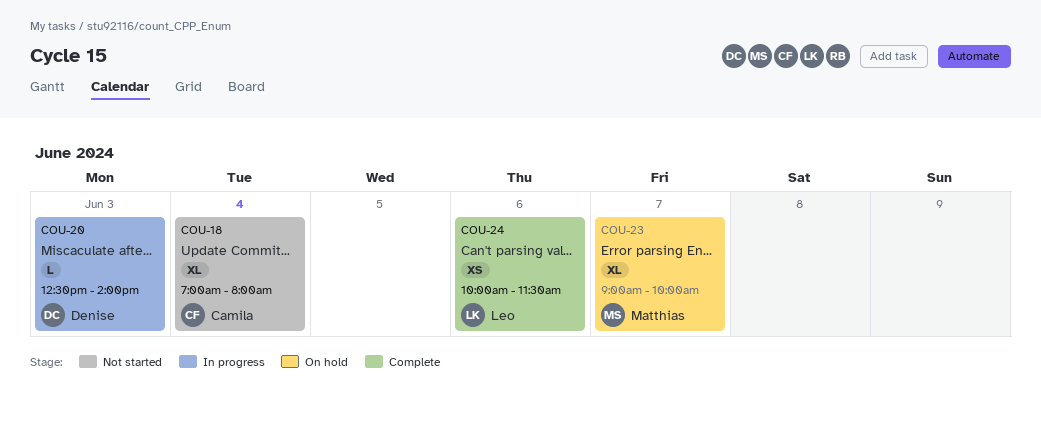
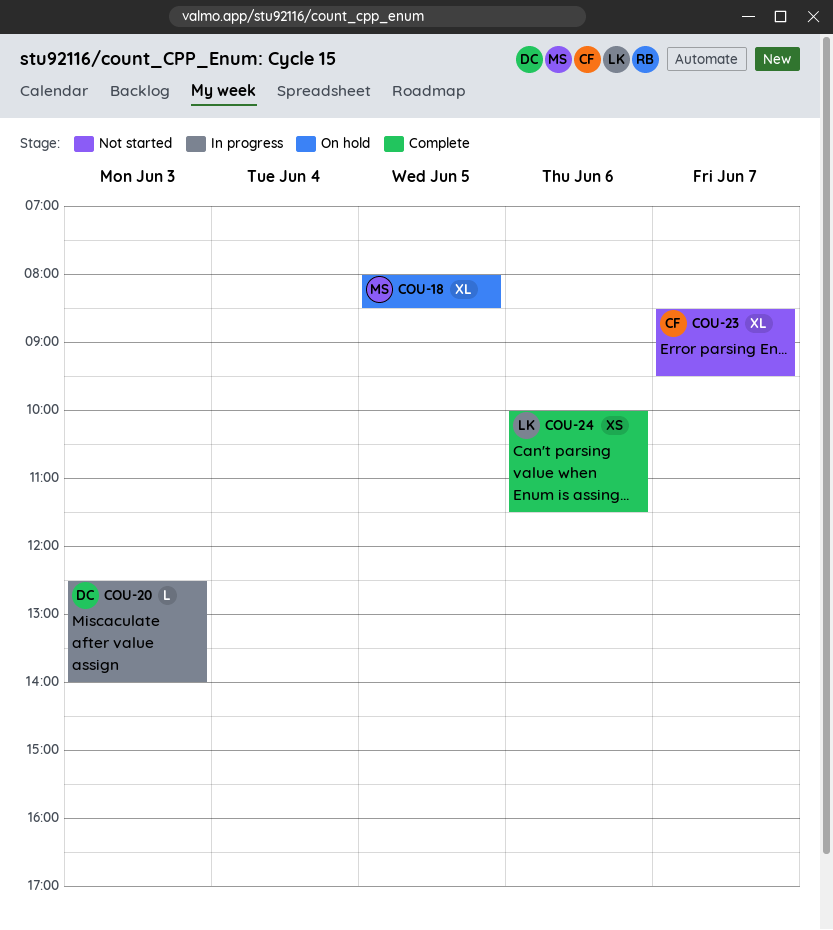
COU-18, status: Not started -> On hold
COU-18, owner: Camila -> Matthias
COU-18, day: Jun 4 -> Jun 5
COU-18, begins: 07:00 -> 08:00
COU-18, ends: 08:00 -> 08:30
COU-23, status: On hold -> Not started
COU-23, owner: Matthias -> Camila
COU-23, begins: 09:00 -> 08:30
COU-23, ends: 10:00 -> 09:30

